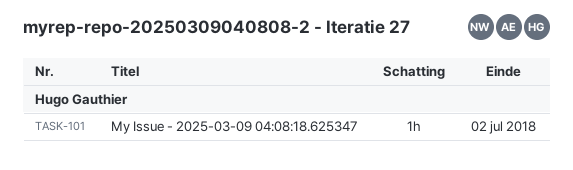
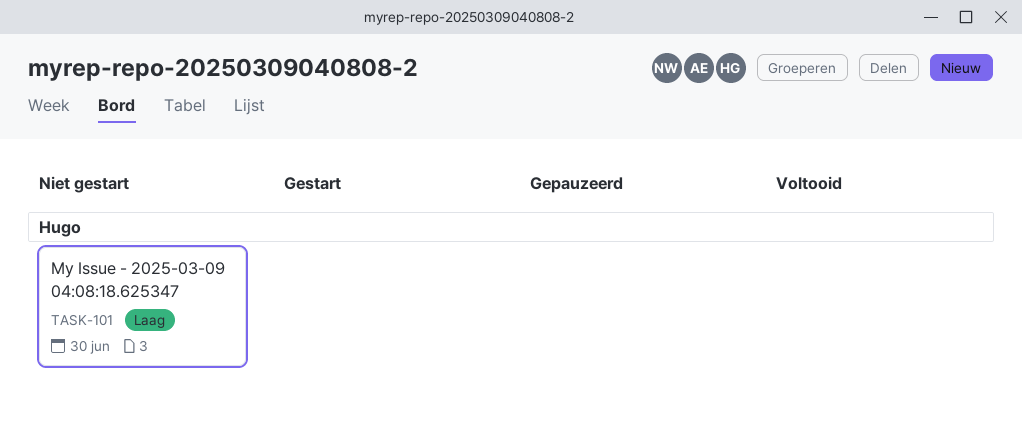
TASK-101, due: Jul 2 -> Jun 30

